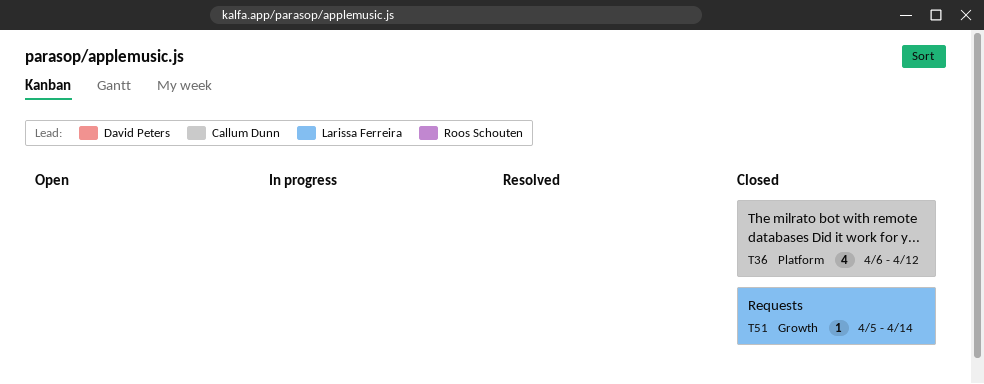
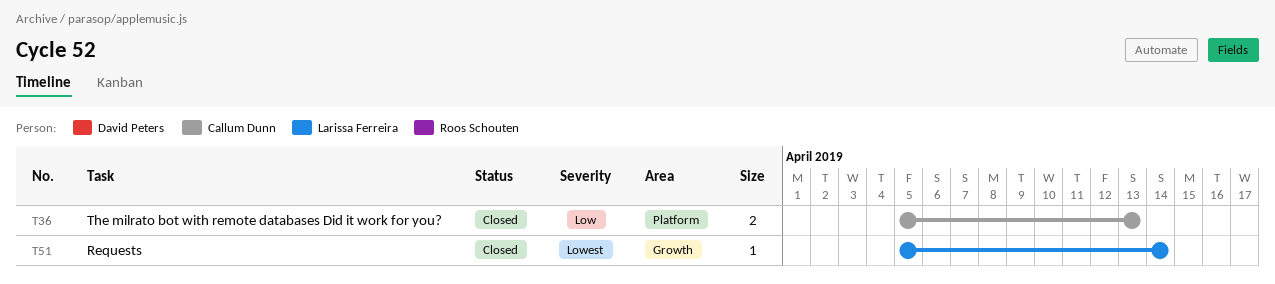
T36, estimate: 4 -> 2
T36, start: Apr 6 -> Apr 5
T36, due: Apr 12 -> Apr 13

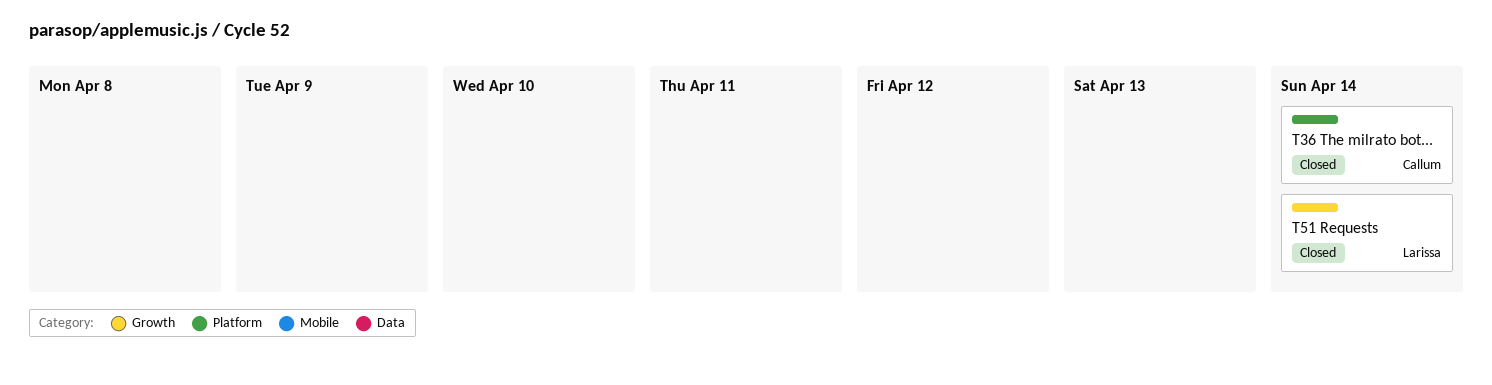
T36, due: Apr 13 -> Apr 14

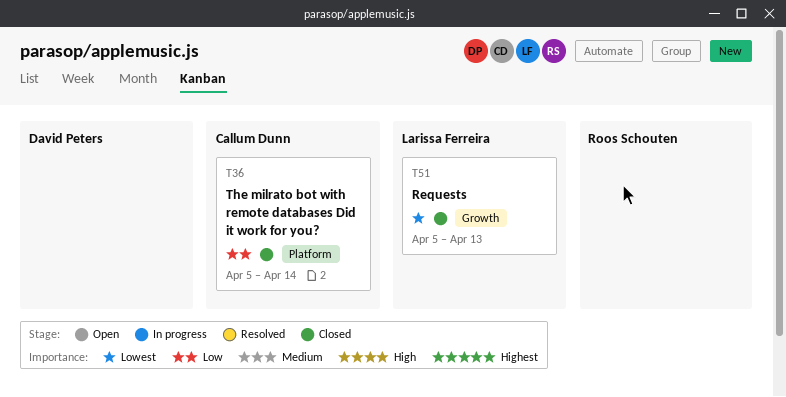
T51, due: Apr 14 -> Apr 13

